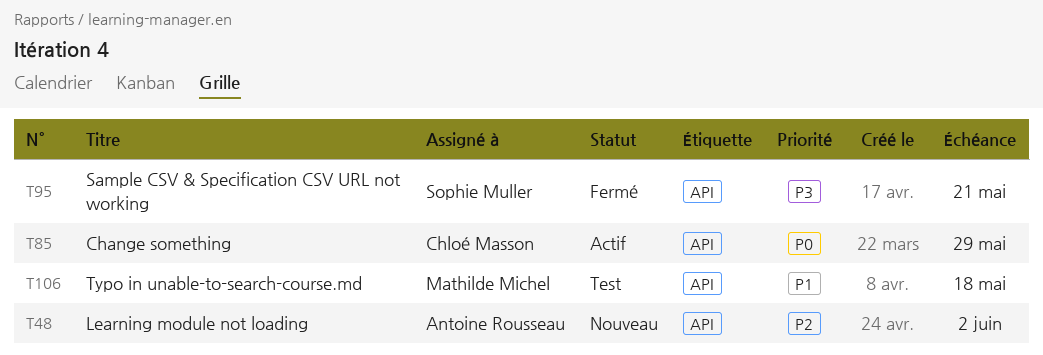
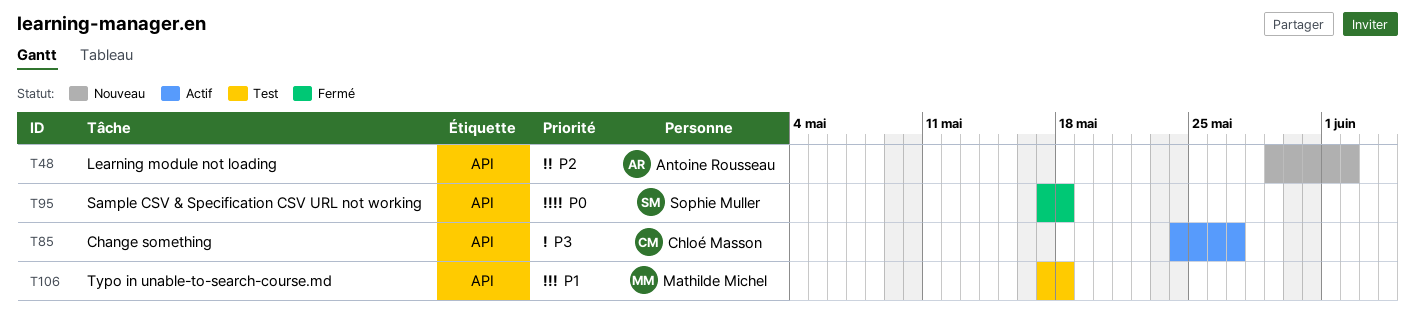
T85, priority: P0 -> P3
T85, due: May 29 -> May 27
T95, priority: P3 -> P0
T95, due: May 21 -> May 18

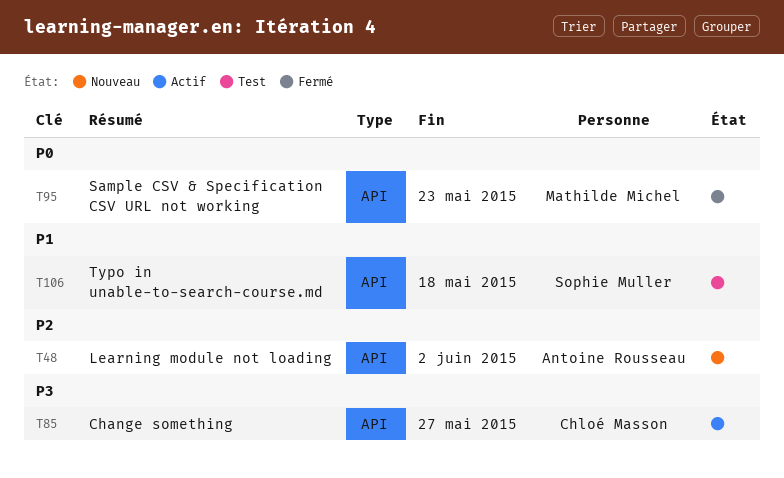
T95, owner: Sophie Muller -> Mathilde Michel
T95, due: May 18 -> May 23
T106, owner: Mathilde Michel -> Sophie Muller

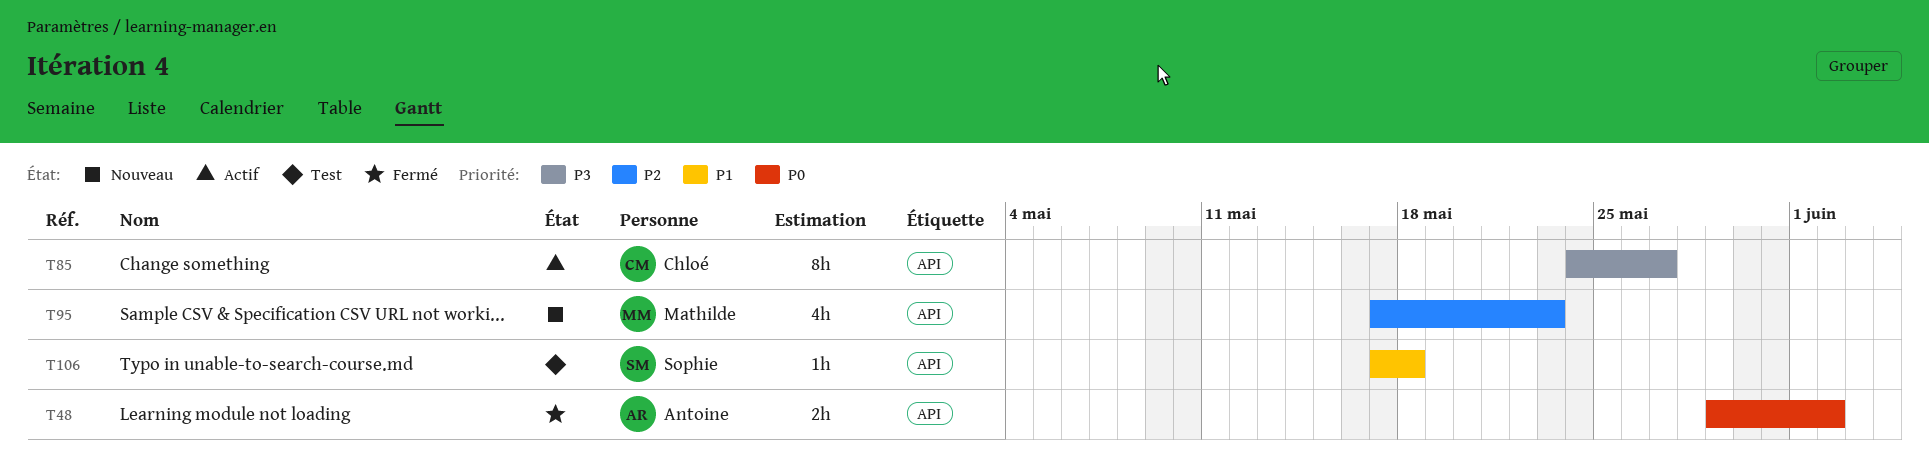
T48, status: Nouveau -> Fermé
T48, priority: P2 -> P0
T95, status: Fermé -> Nouveau
T95, priority: P0 -> P2

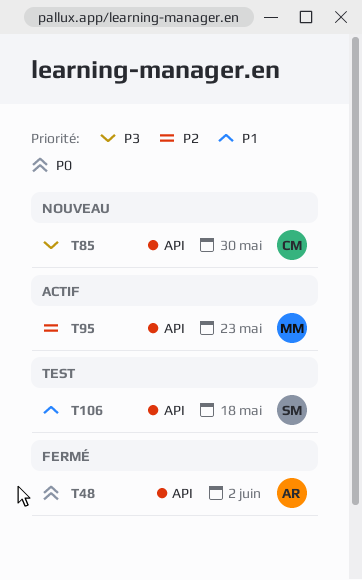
T85, status: Actif -> Nouveau
T85, due: May 27 -> May 30
T95, status: Nouveau -> Actif

